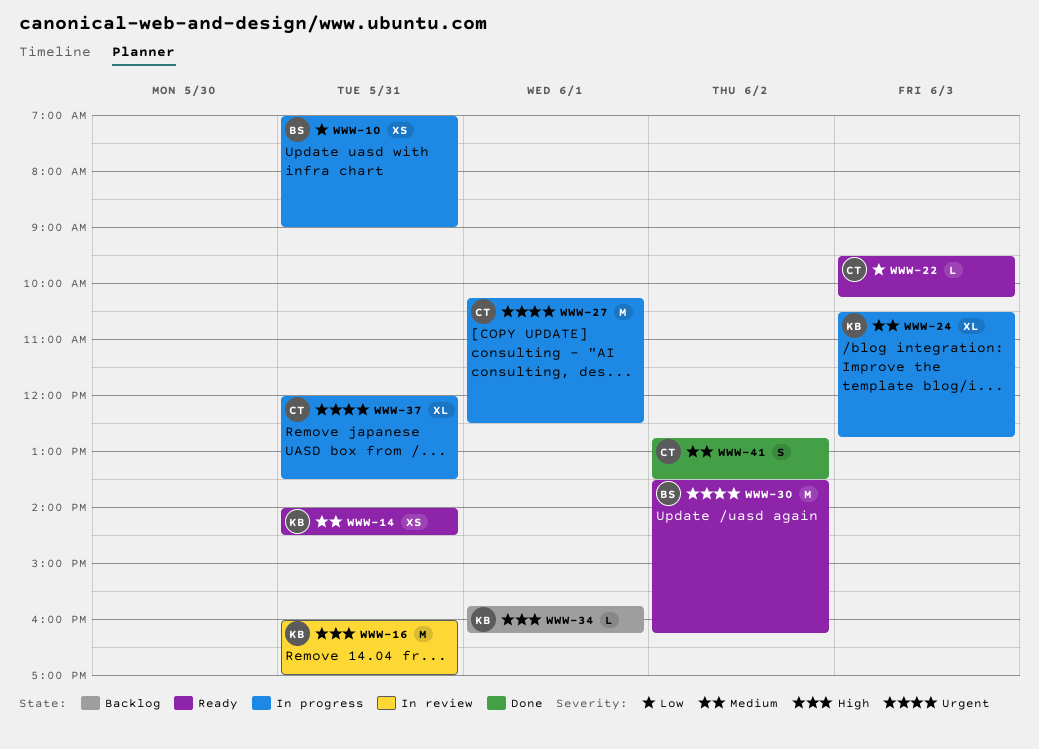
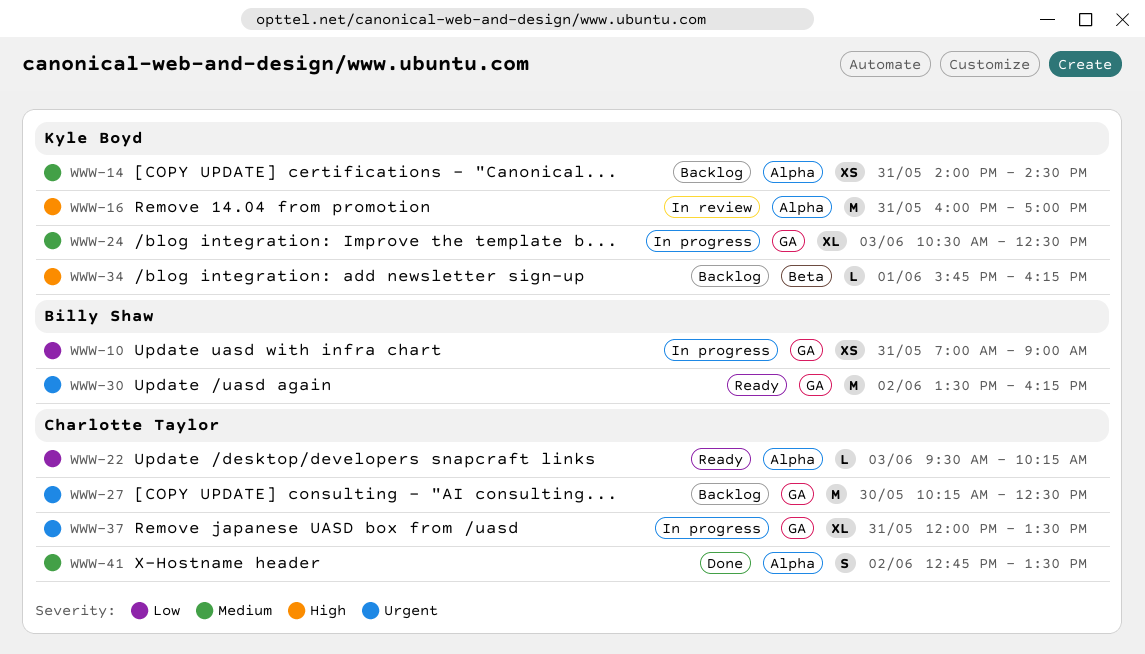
WWW-14, status: Ready -> Backlog
WWW-24, ends: 12:45 -> 12:30
WWW-27, status: In progress -> Backlog
WWW-27, day: Jun 1 -> May 30

